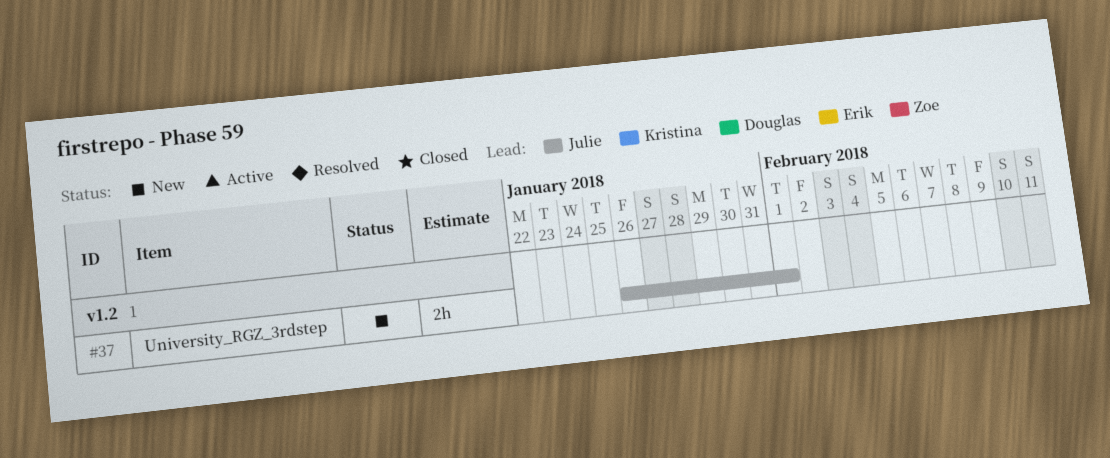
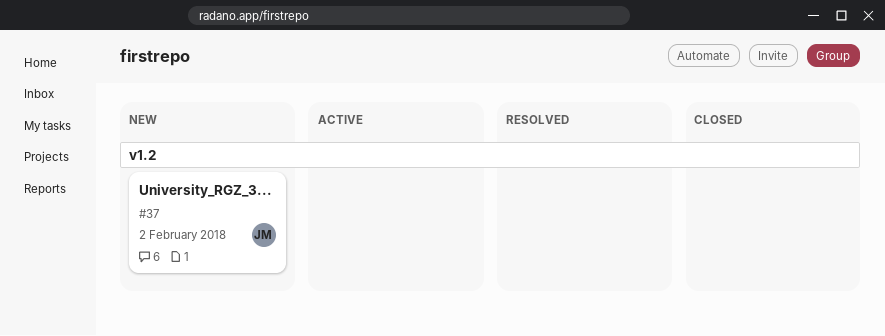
#37, due: Feb 1 -> Feb 2

